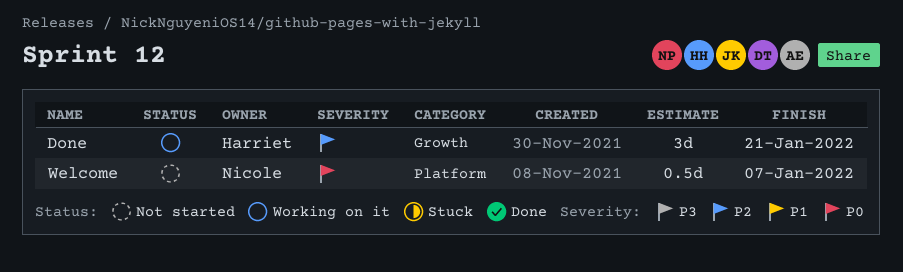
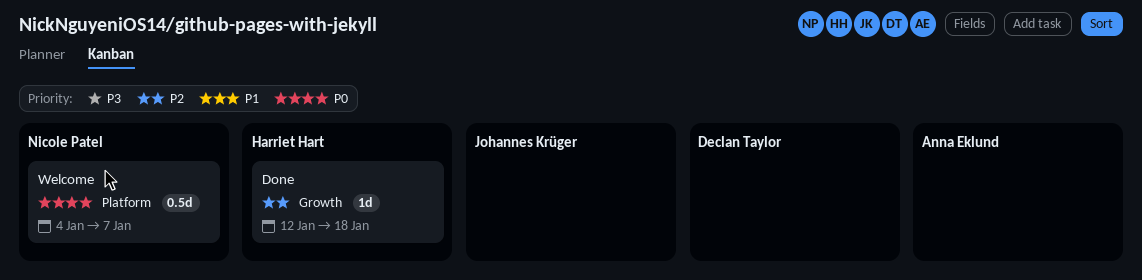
Done, estimate: 3d -> 1d
Done, due: Jan 21 -> Jan 18

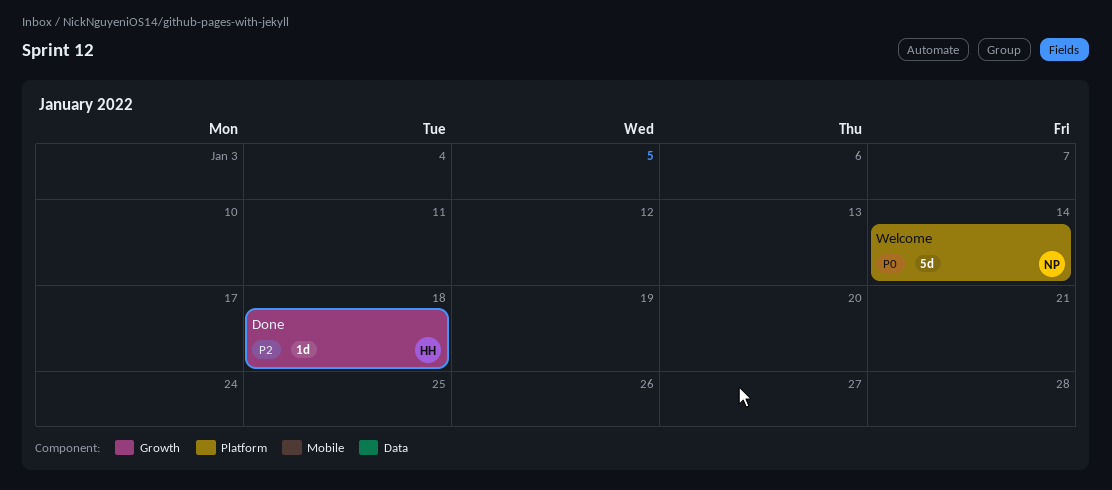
Welcome, estimate: 0.5d -> 5d
Welcome, due: Jan 7 -> Jan 14

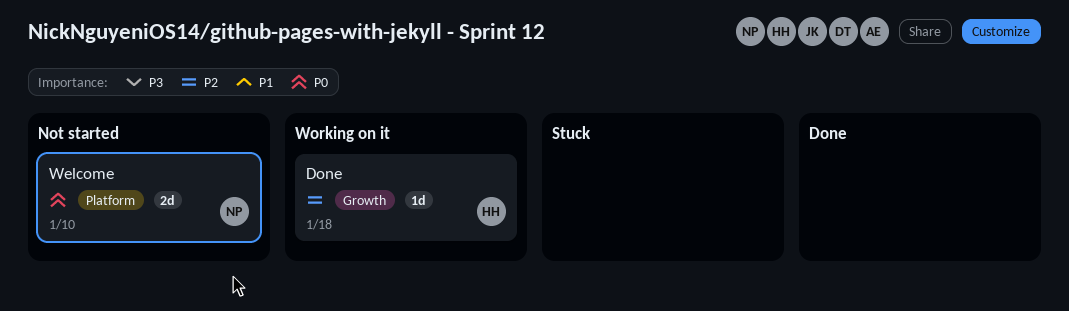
Welcome, estimate: 5d -> 2d
Welcome, due: Jan 14 -> Jan 10

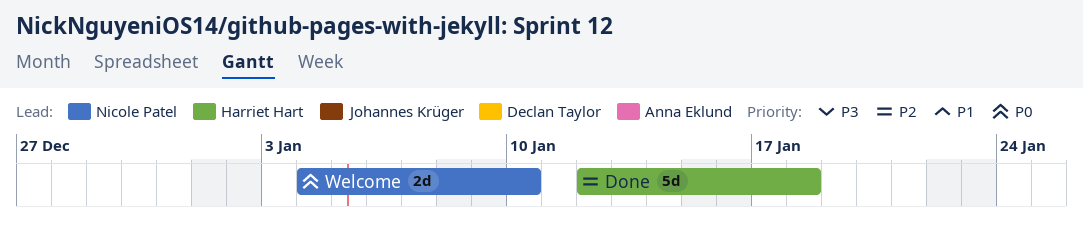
Done, estimate: 1d -> 5d

